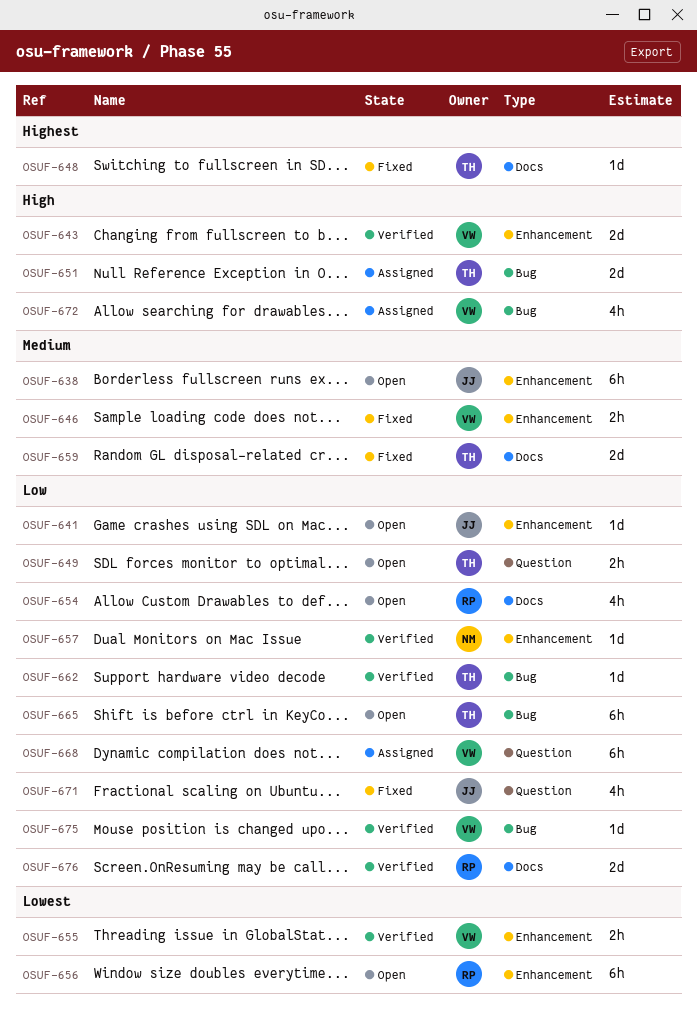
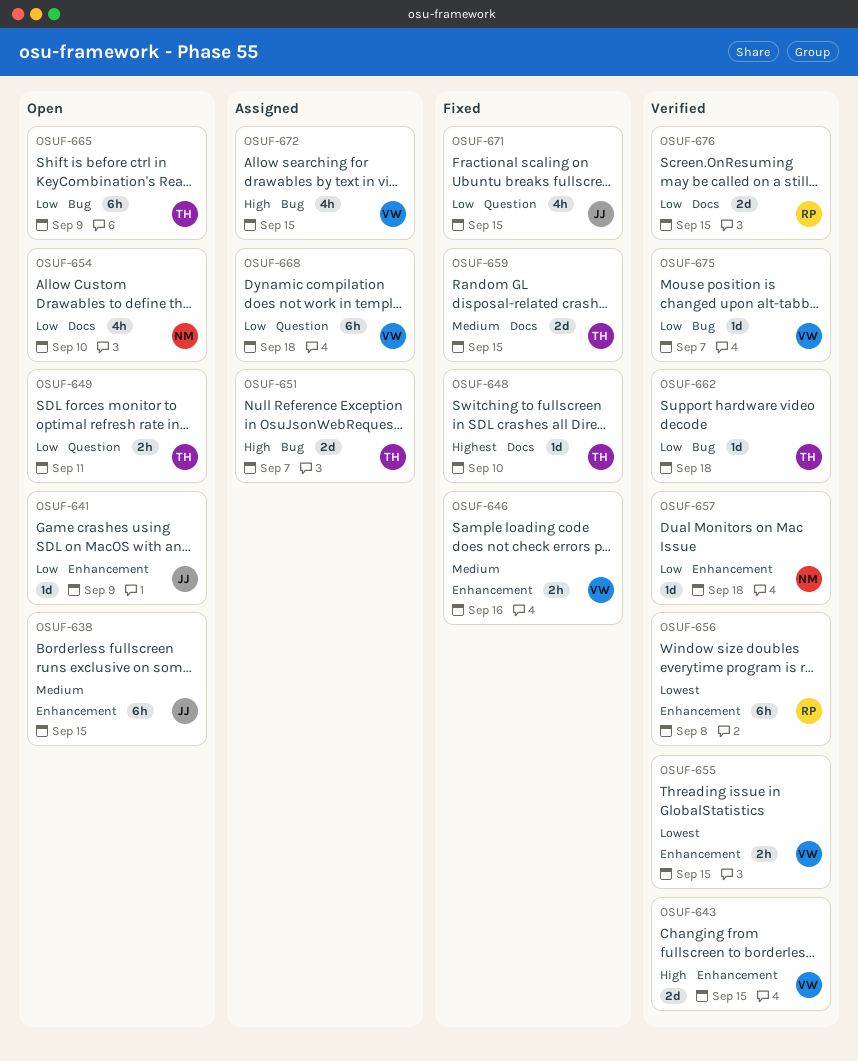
OSUF-654, owner: RP -> NM
OSUF-656, status: Open -> Verified

